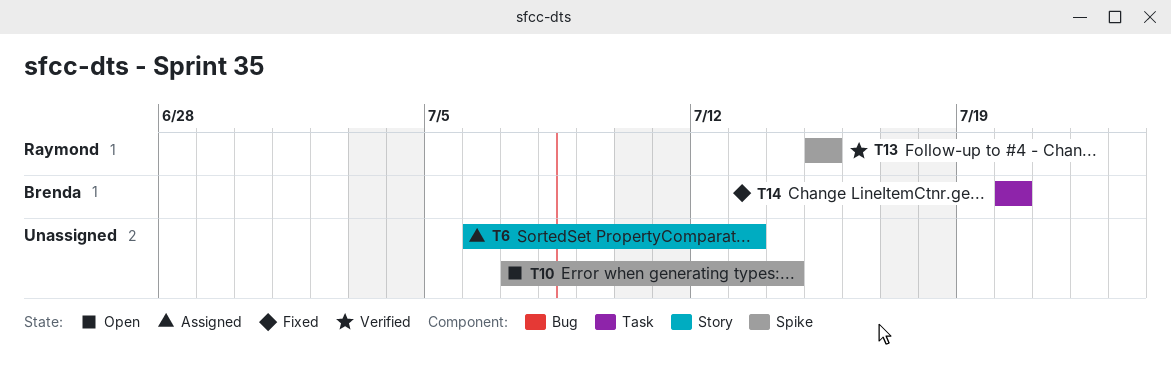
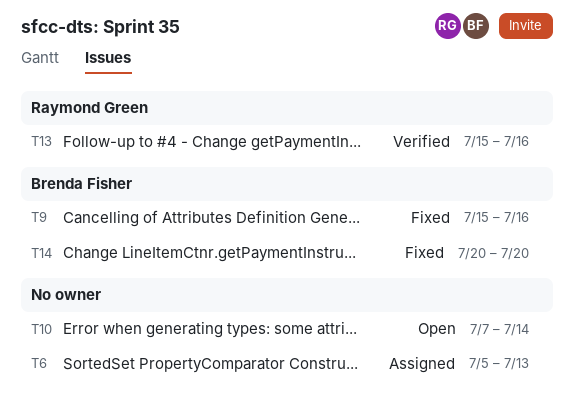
T6, start: Jul 6 -> Jul 5
T9: none -> present
T13, due: Jul 15 -> Jul 16

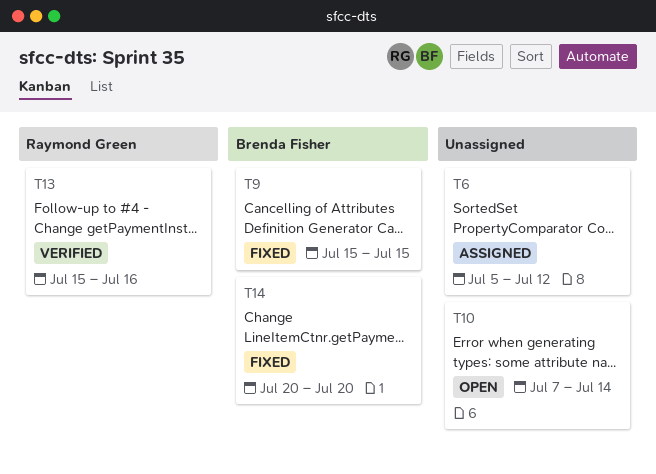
T6, due: Jul 13 -> Jul 12
T9, due: Jul 16 -> Jul 15

